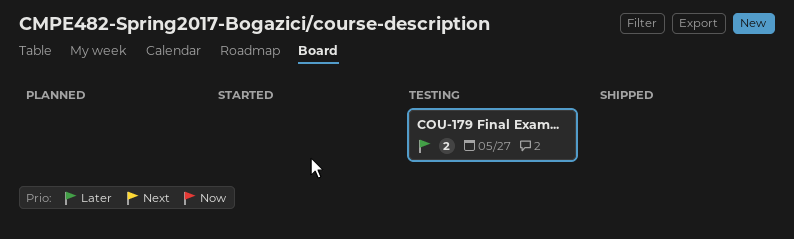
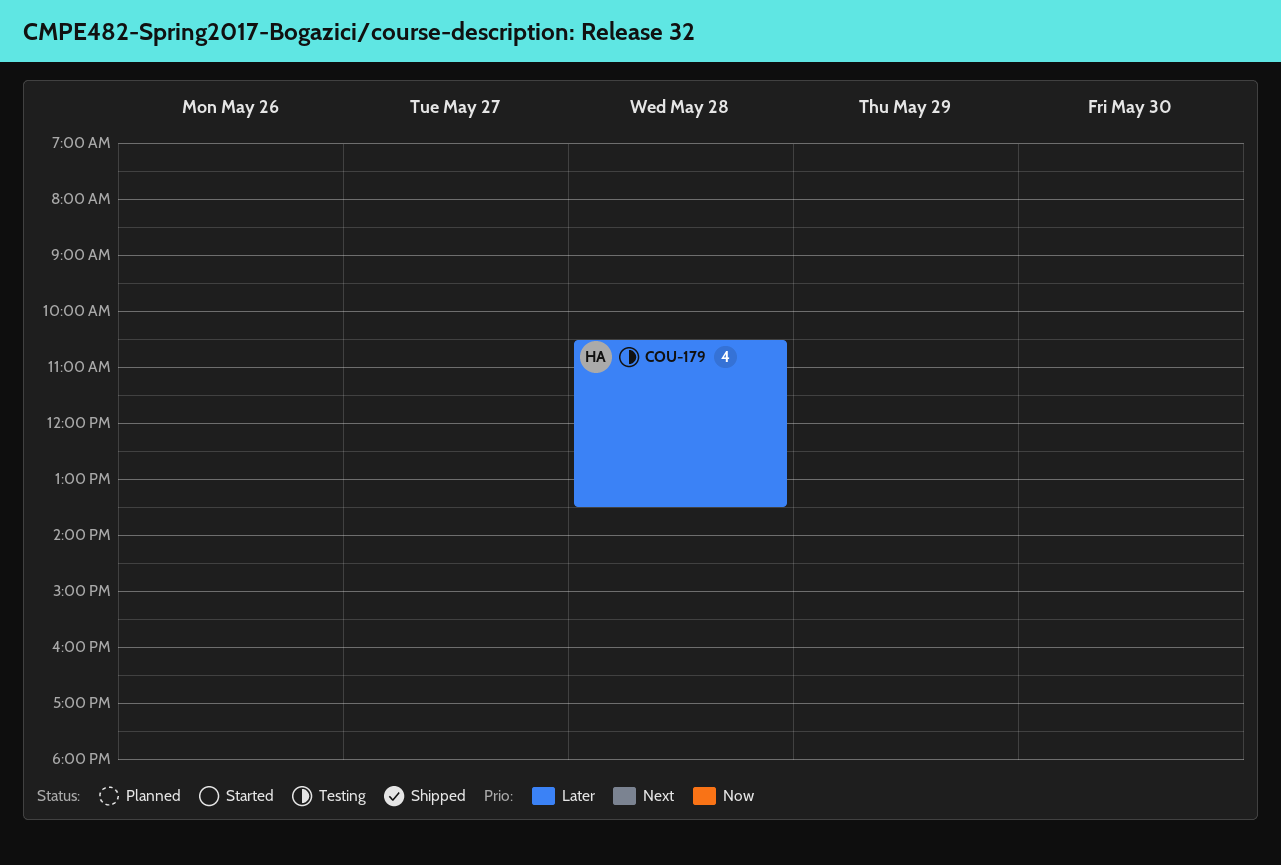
COU-179, estimate: 2 -> 4
COU-179, day: May 27 -> May 28

